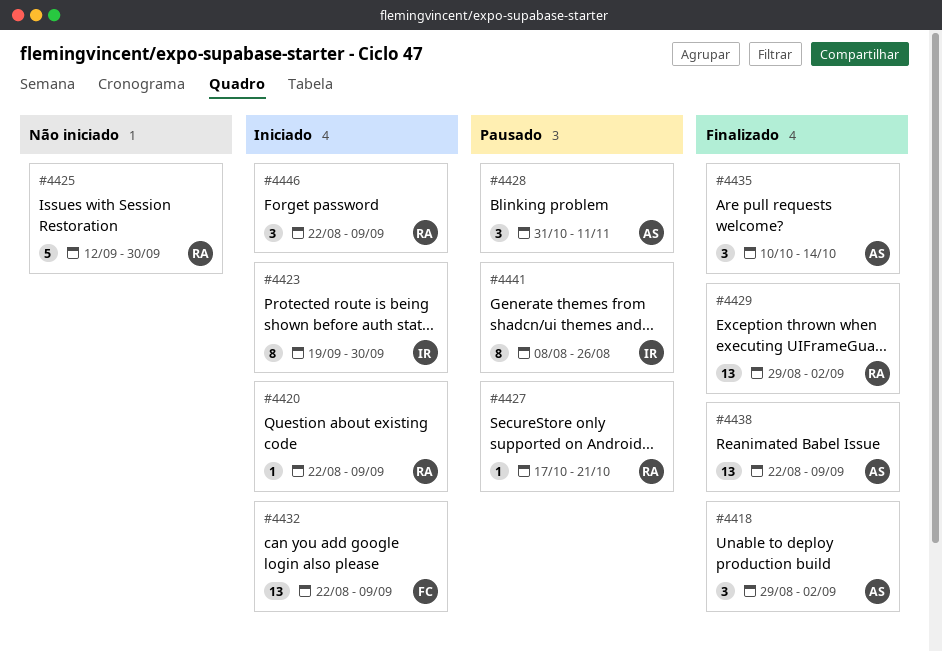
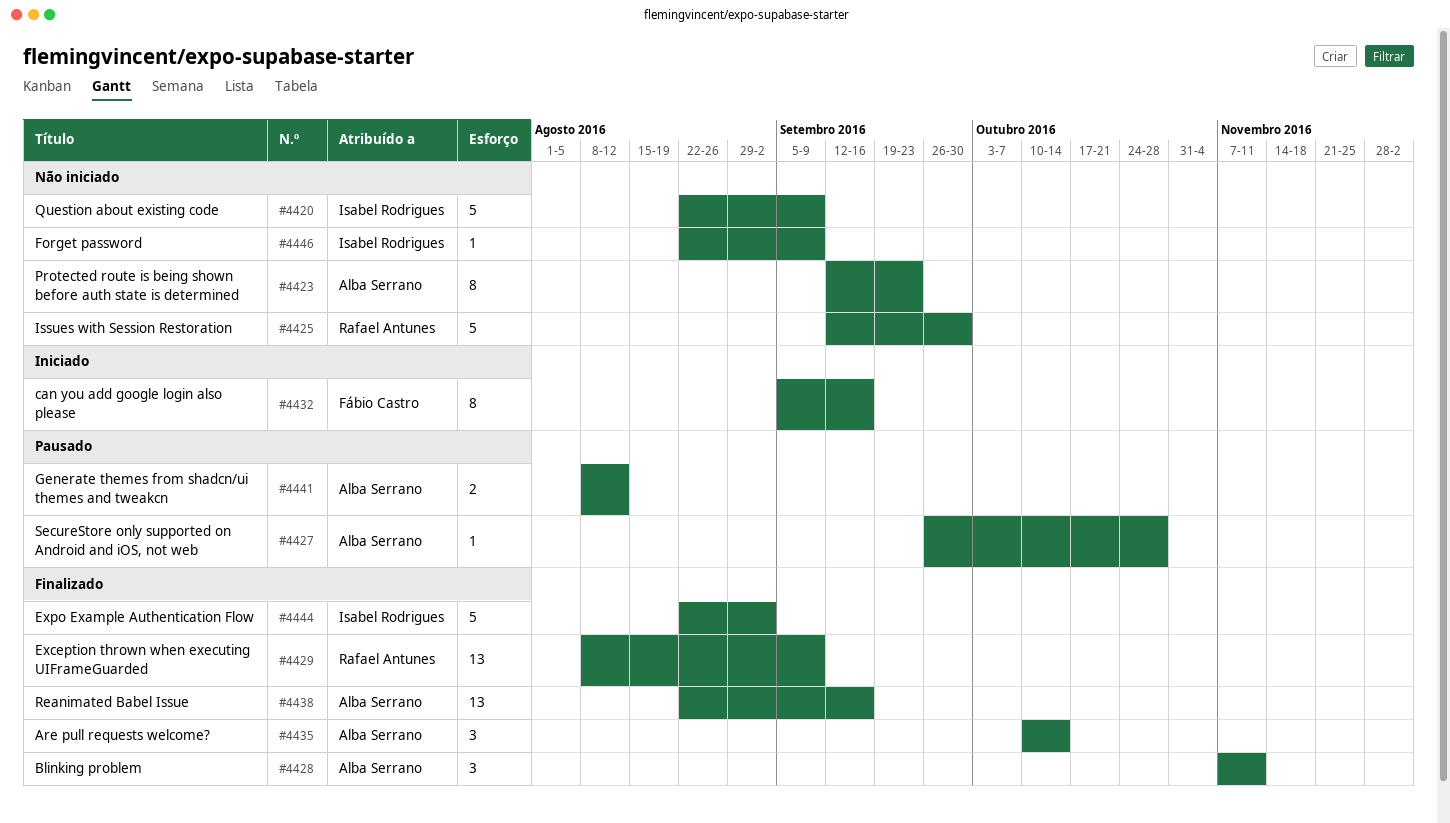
#4418: present -> none
#4420, status: Iniciado -> Não iniciado
#4420, owner: Rafael Antunes -> Isabel Rodrigues
#4420, estimate: 1 -> 5
#4423, status: Iniciado -> Não iniciado
#4423, owner: Isabel Rodrigues -> Alba Serrano
#4423, start: Sep 19 -> Sep 12
#4423, due: Sep 30 -> Sep 23
#4427, owner: Rafael Antunes -> Alba Serrano
#4427, start: Oct 17 -> Sep 26
#4427, due: Oct 21 -> Oct 28
#4428, status: Pausado -> Finalizado
#4428, start: Oct 31 -> Nov 7
#4429, start: Aug 29 -> Aug 8
#4429, due: Sep 2 -> Sep 9
#4432, estimate: 13 -> 8
#4432, start: Aug 22 -> Sep 5
#4432, due: Sep 9 -> Sep 16
#4438, due: Sep 9 -> Sep 16
#4441, owner: Isabel Rodrigues -> Alba Serrano
#4441, estimate: 8 -> 2
#4441, due: Aug 26 -> Aug 12
#4444: none -> present
#4446, status: Iniciado -> Não iniciado
#4446, owner: Rafael Antunes -> Isabel Rodrigues
#4446, estimate: 3 -> 1

